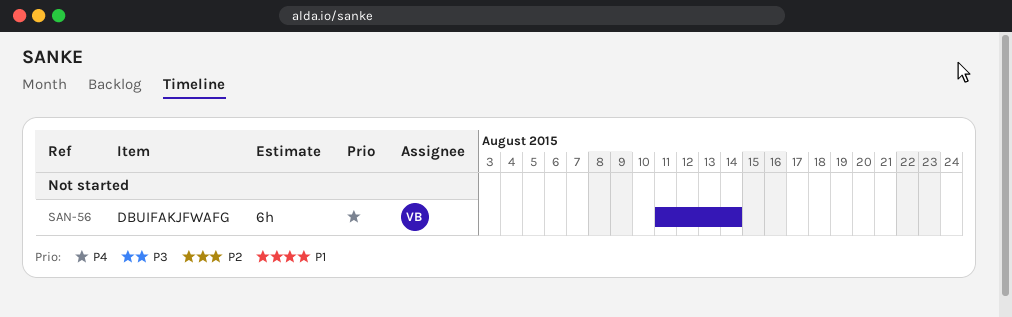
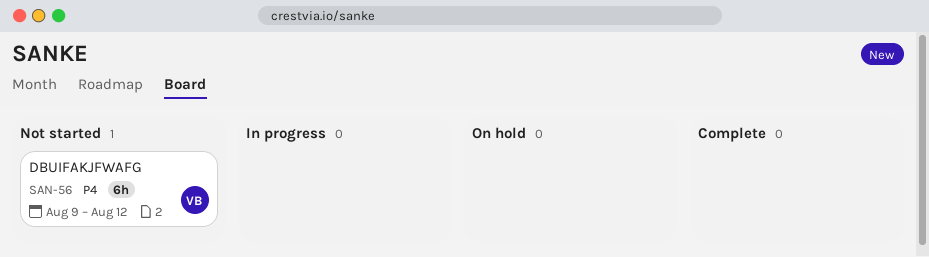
SAN-56, start: Aug 11 -> Aug 9
SAN-56, due: Aug 14 -> Aug 12

